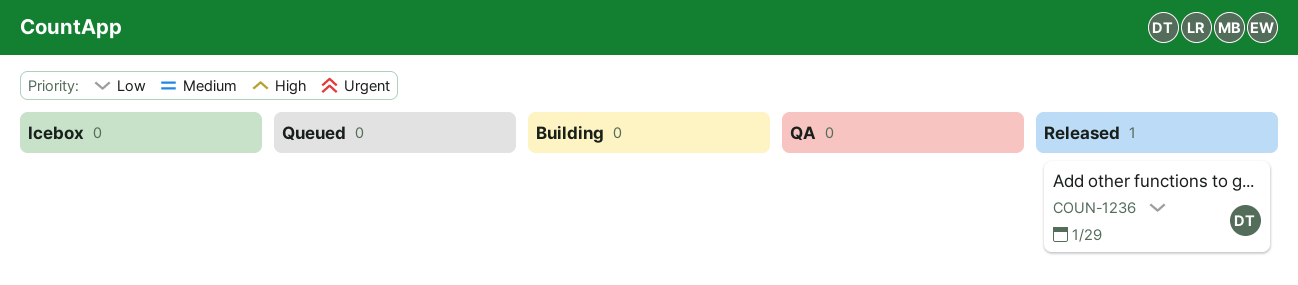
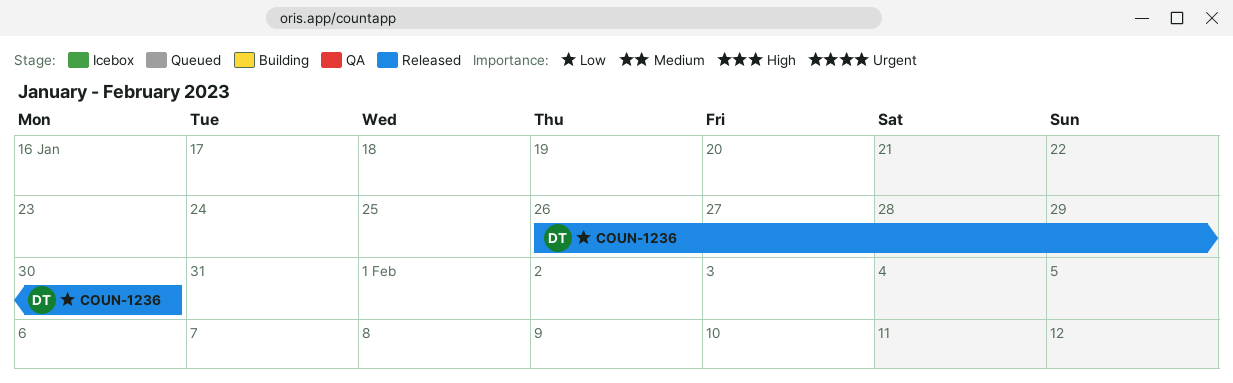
COUN-1236, due: Jan 29 -> Jan 30

